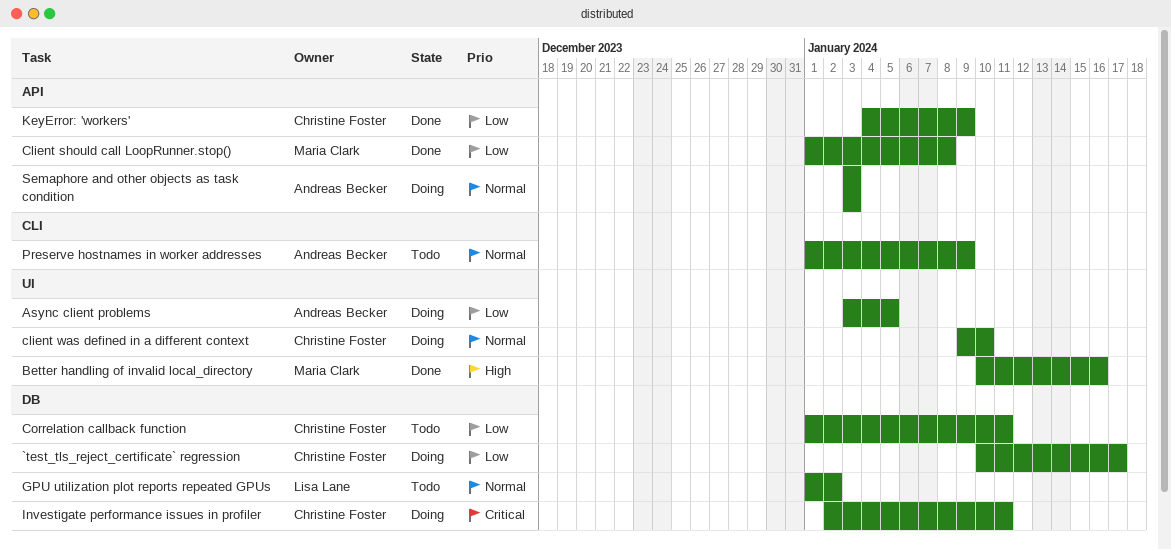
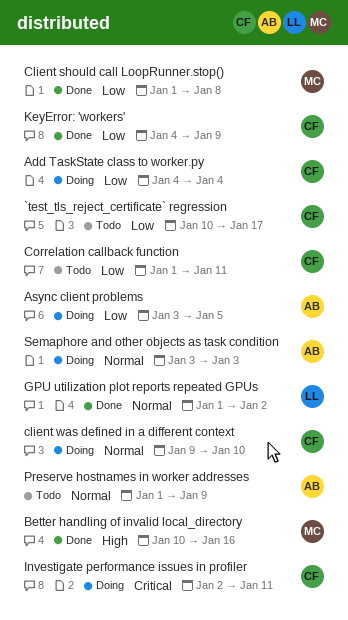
`test_tls_reject_certificate` regression, status: Doing -> Todo
Add TaskState class to worker.py: none -> present
GPU utilization plot reports repeated GPUs, status: Todo -> Done

